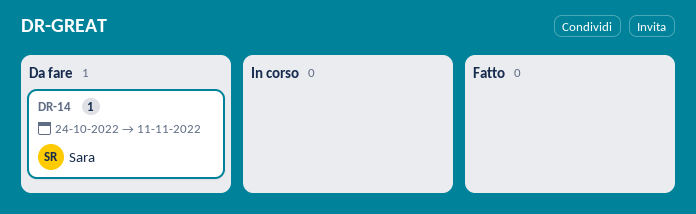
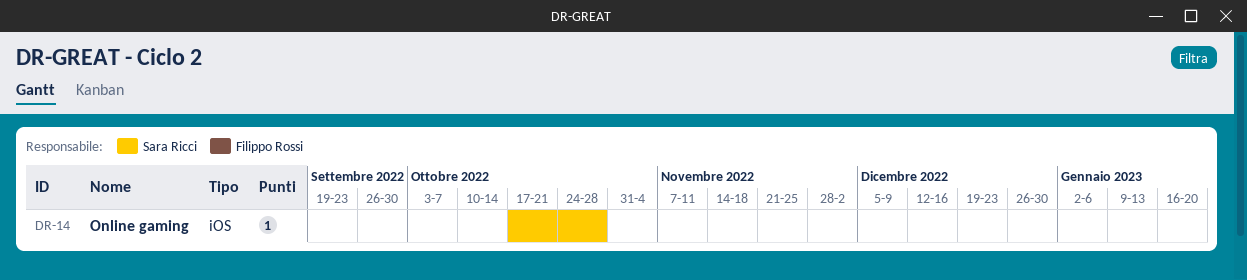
DR-14, start: Oct 24 -> Oct 17
DR-14, due: Nov 11 -> Oct 28

